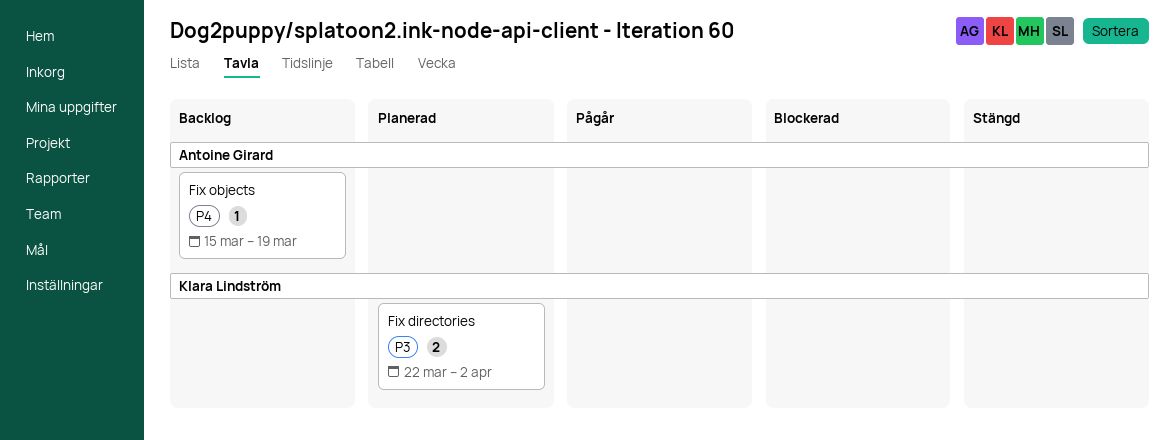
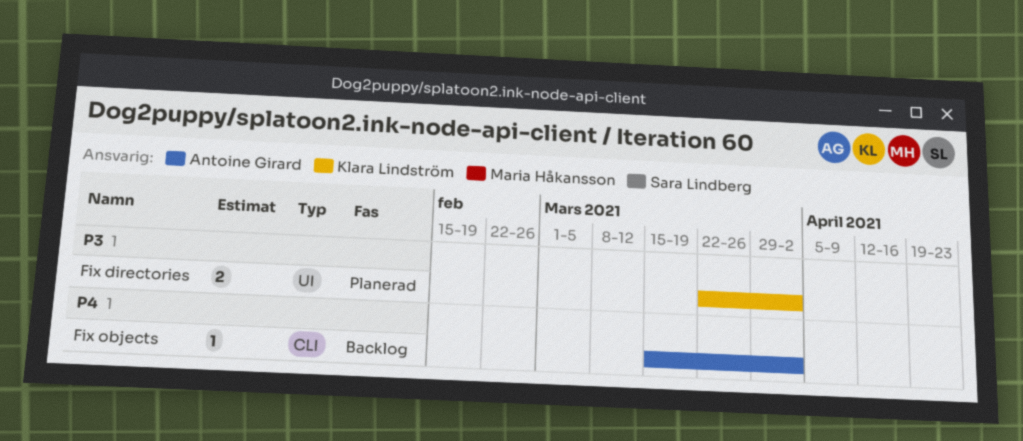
Fix objects, due: Mar 19 -> Apr 2

